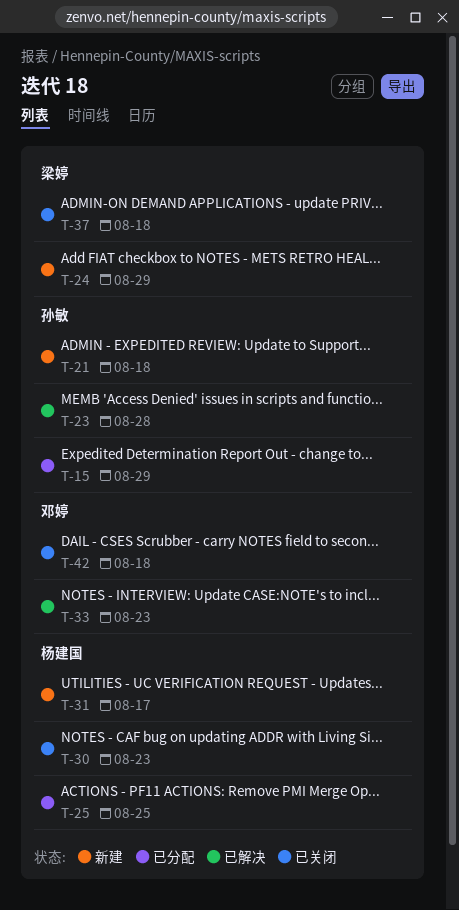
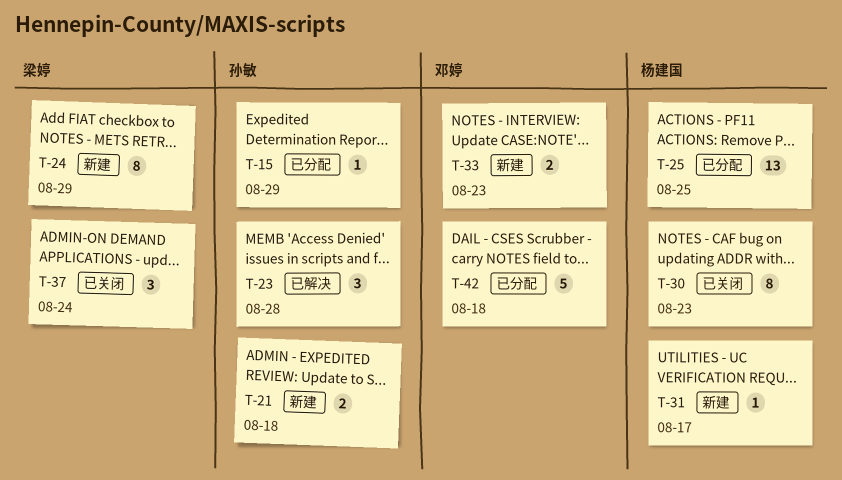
T-33, status: 已解决 -> 新建
T-37, due: Aug 18 -> Aug 24
T-42, status: 已关闭 -> 已分配

